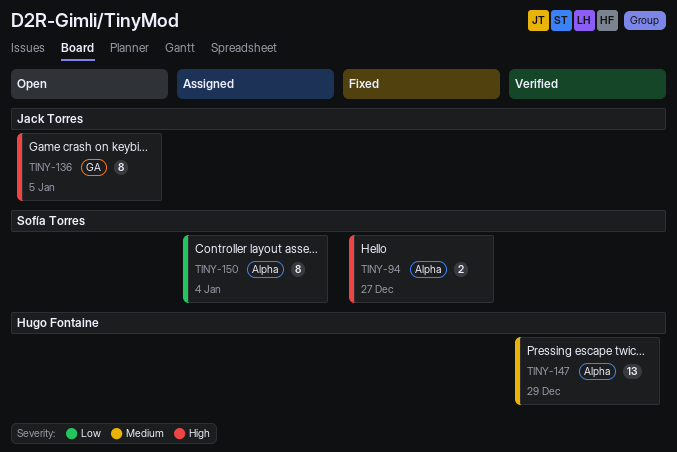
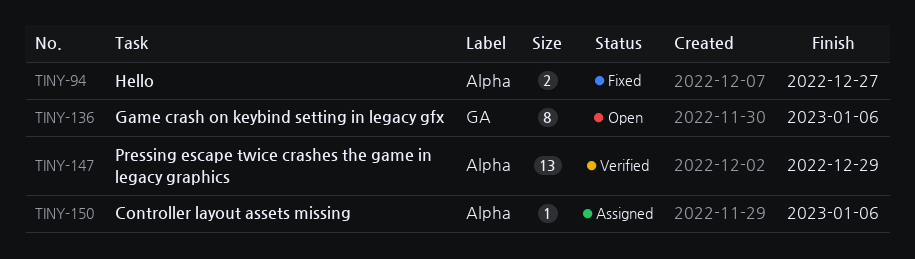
TINY-136, due: Jan 5 -> Jan 6
TINY-150, estimate: 8 -> 1
TINY-150, due: Jan 4 -> Jan 6

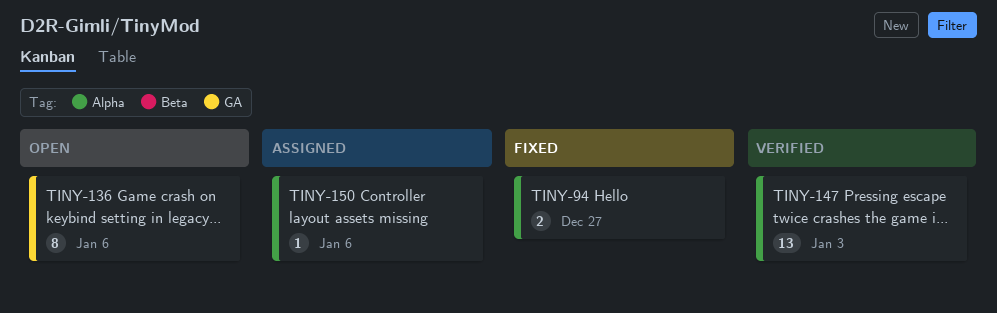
TINY-147, due: Dec 29 -> Jan 3

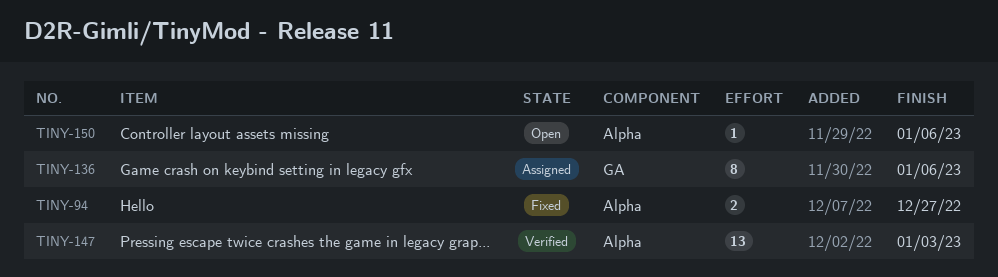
TINY-136, status: Open -> Assigned
TINY-150, status: Assigned -> Open

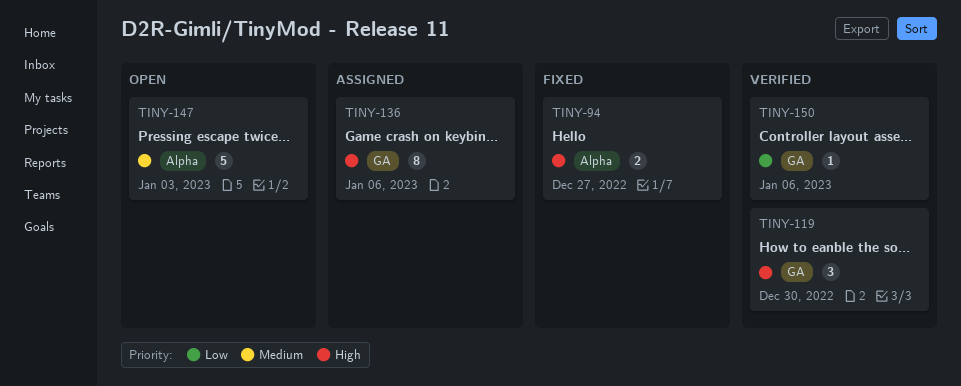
TINY-119: none -> present
TINY-147, status: Verified -> Open
TINY-147, estimate: 13 -> 5
TINY-150, status: Open -> Verified
TINY-150, label: Alpha -> GA

